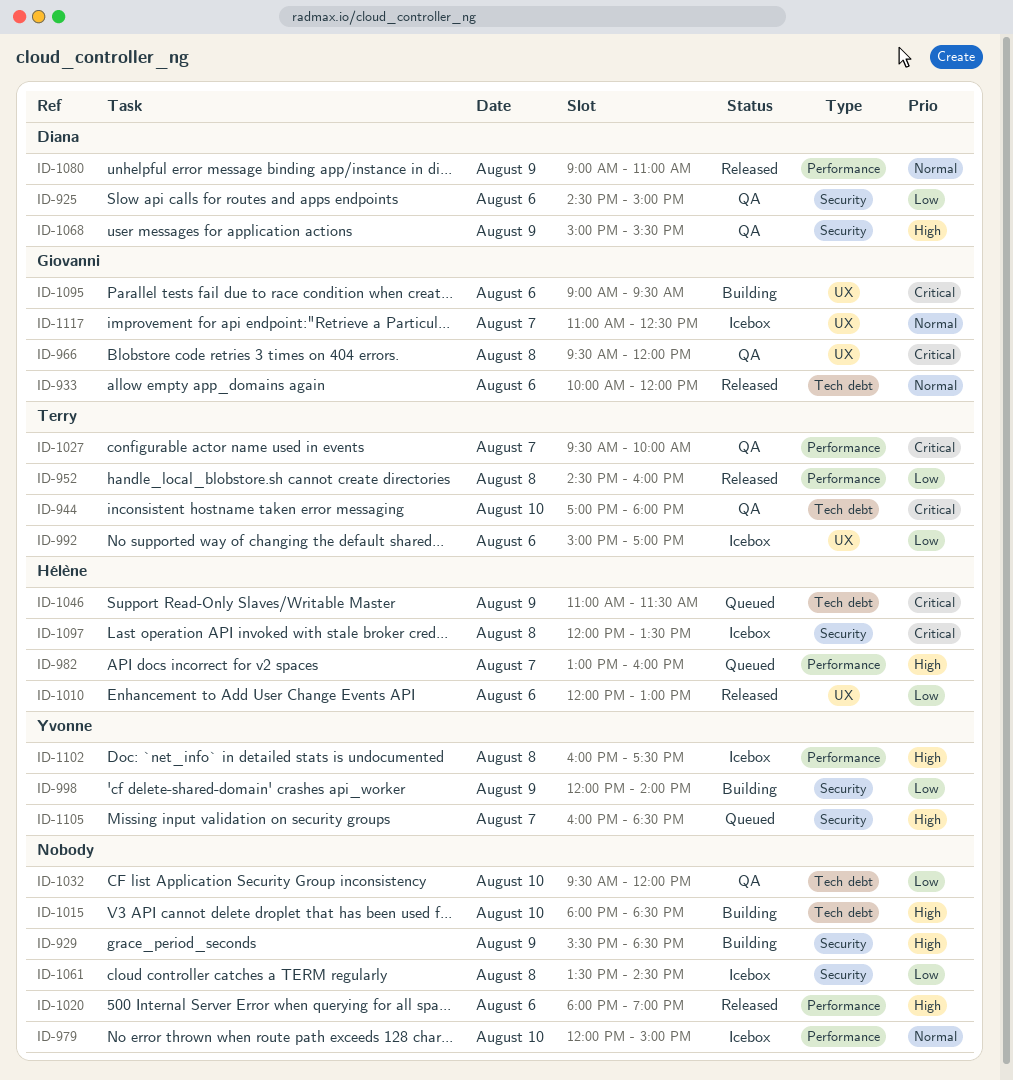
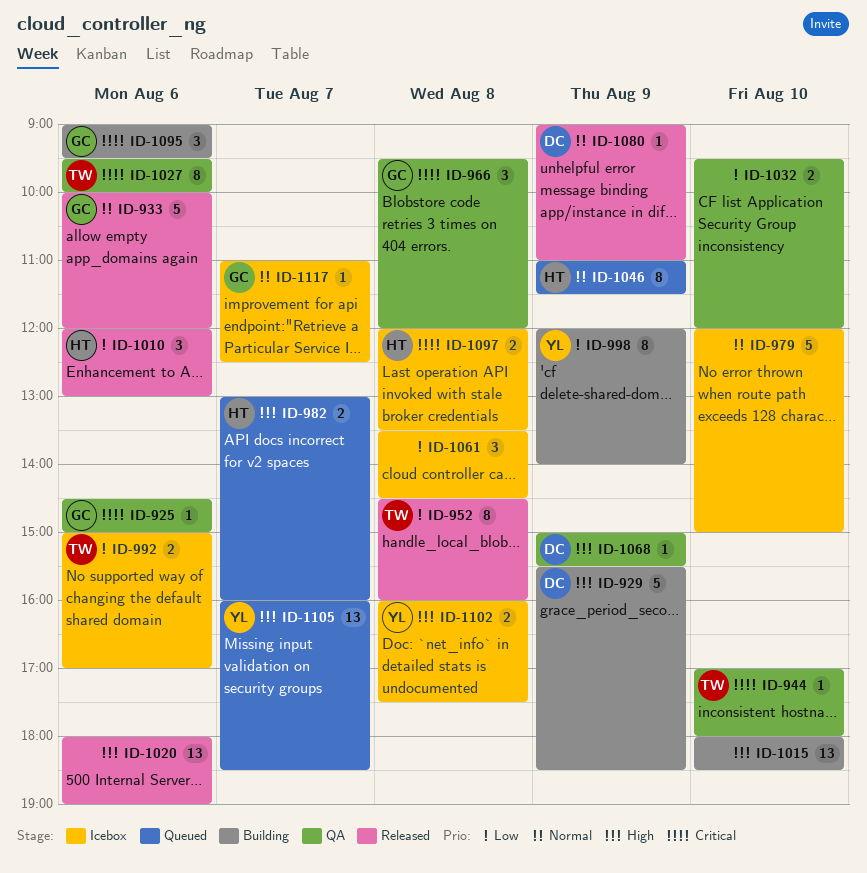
ID-925, owner: Diana -> Giovanni
ID-925, priority: Low -> Critical
ID-929, owner: none -> Diana
ID-1027, day: Aug 7 -> Aug 6
ID-1046, priority: Critical -> Normal

